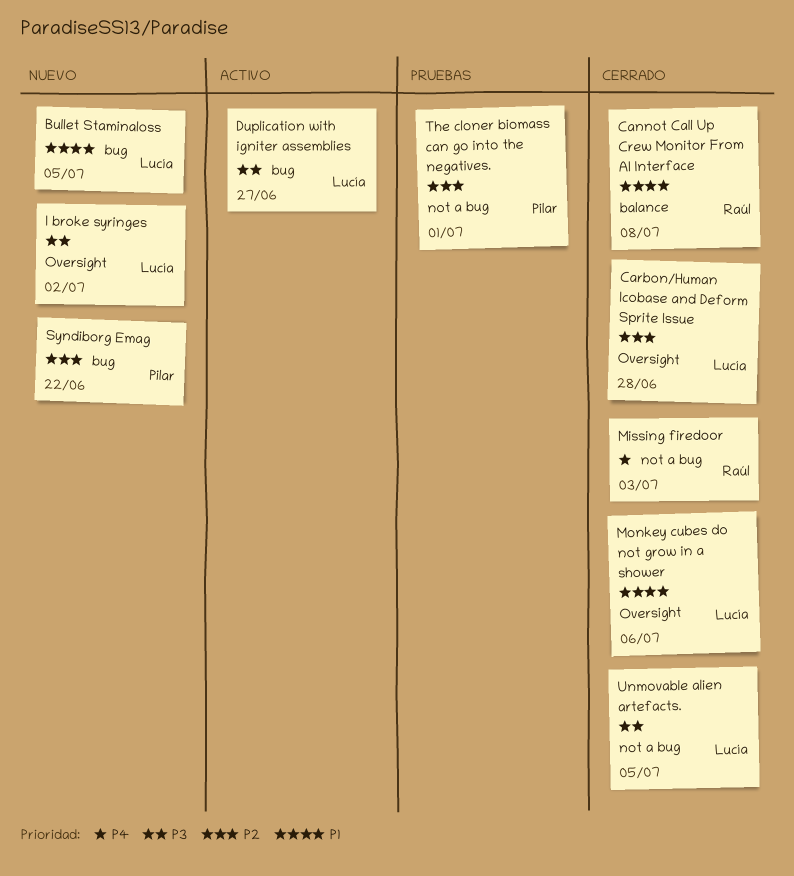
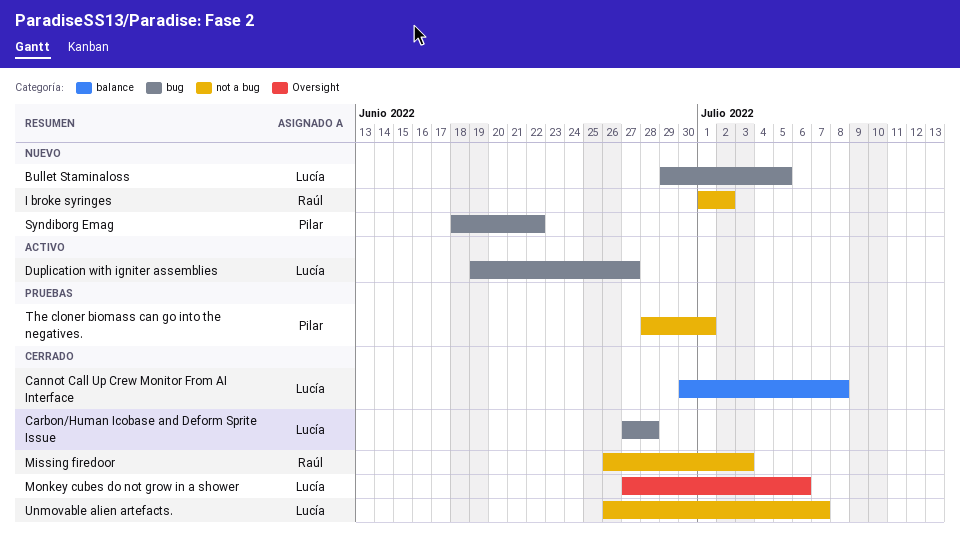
Cannot Call Up Crew Monitor From AI Interface, owner: Raúl -> Lucía
Carbon/Human Icobase and Deform Sprite Issue, label: Oversight -> bug
I broke syringes, owner: Lucía -> Raúl
I broke syringes, label: Oversight -> not a bug
Unmovable alien artefacts., due: Jul 5 -> Jul 7

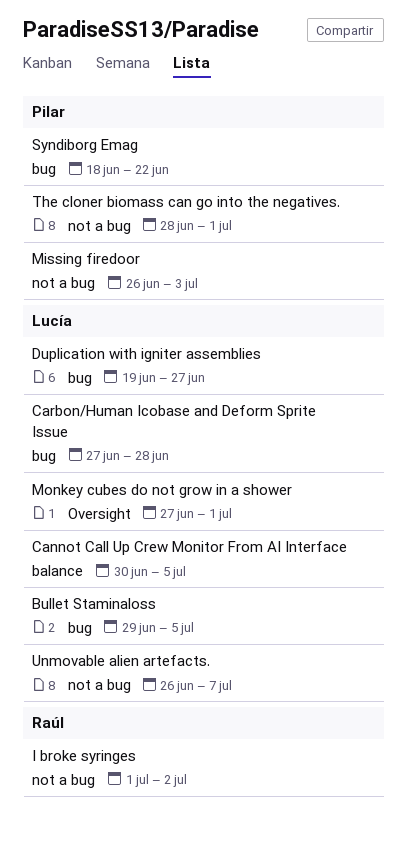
Cannot Call Up Crew Monitor From AI Interface, due: Jul 8 -> Jul 5
Missing firedoor, owner: Raúl -> Pilar
Monkey cubes do not grow in a shower, due: Jul 6 -> Jul 1

